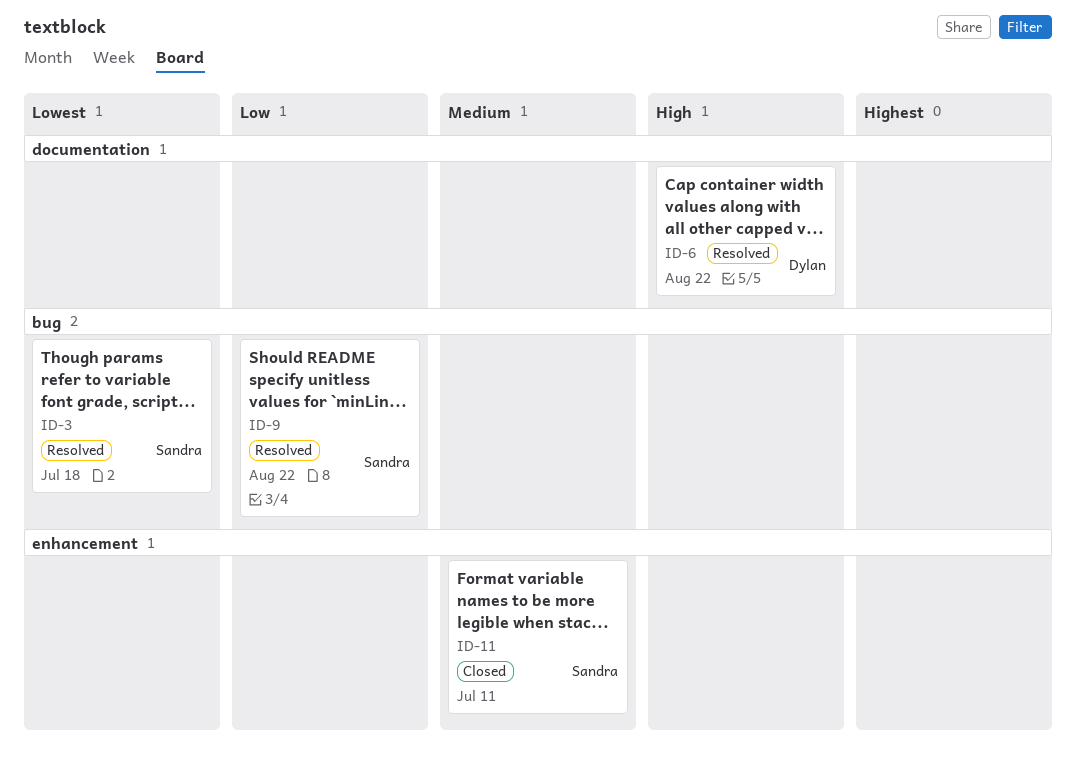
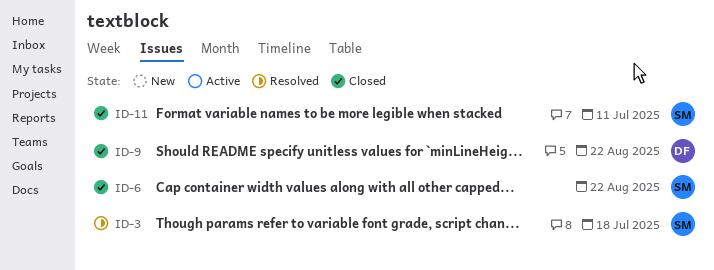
ID-6, status: Resolved -> Closed
ID-6, owner: Dylan -> Sandra
ID-9, status: Resolved -> Closed
ID-9, owner: Sandra -> Dylan

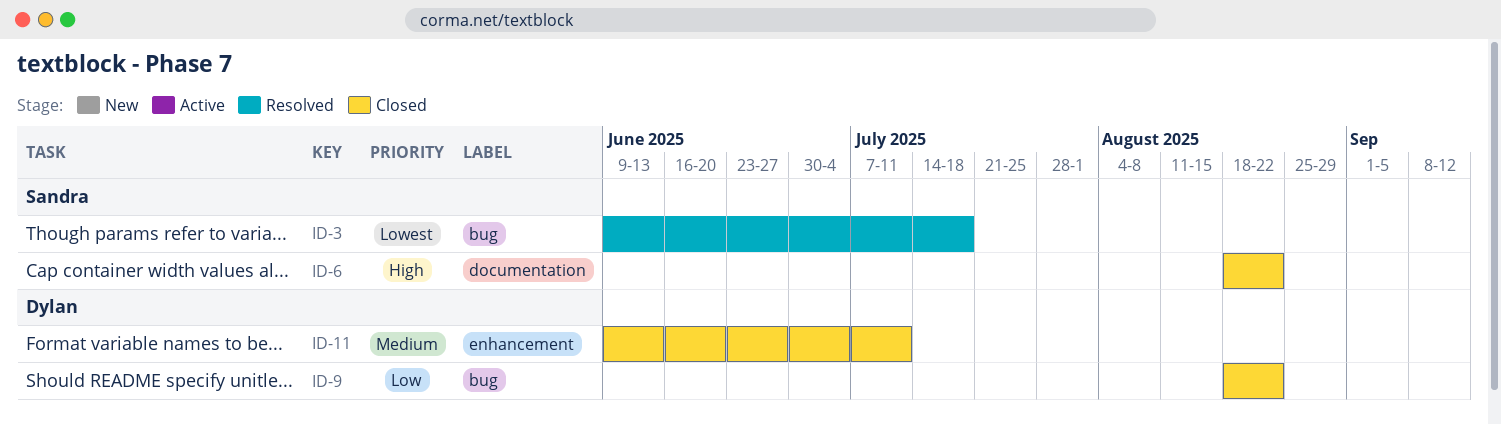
ID-11, owner: Sandra -> Dylan

